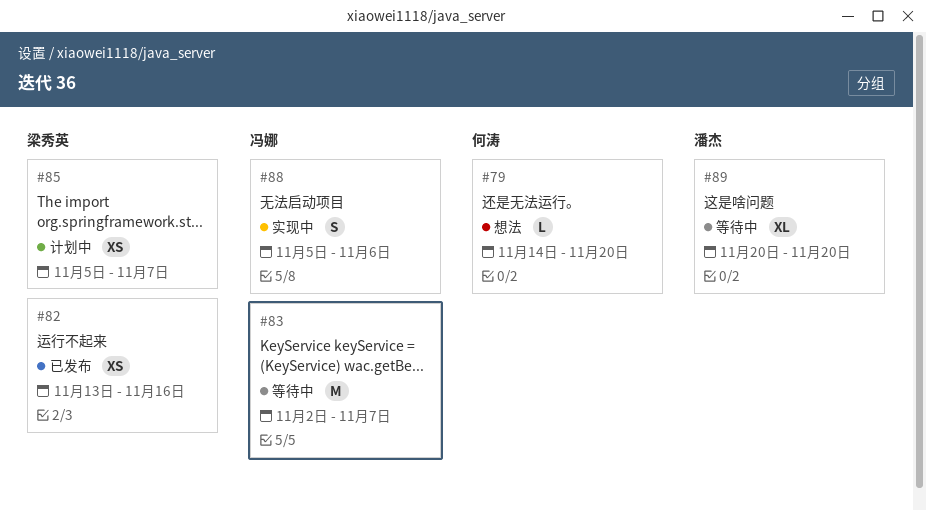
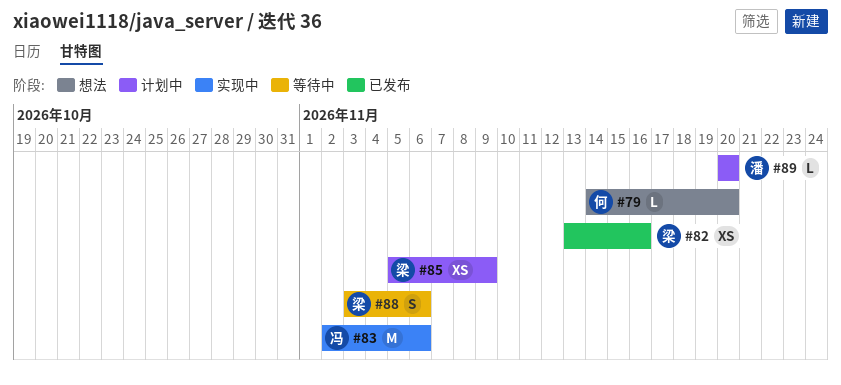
#83, status: 等待中 -> 实现中
#83, due: Nov 7 -> Nov 6
#85, due: Nov 7 -> Nov 9
#88, status: 实现中 -> 等待中
#88, owner: 冯娜 -> 梁秀英
#88, start: Nov 5 -> Nov 3
#89, status: 等待中 -> 计划中
#89, estimate: XL -> L

